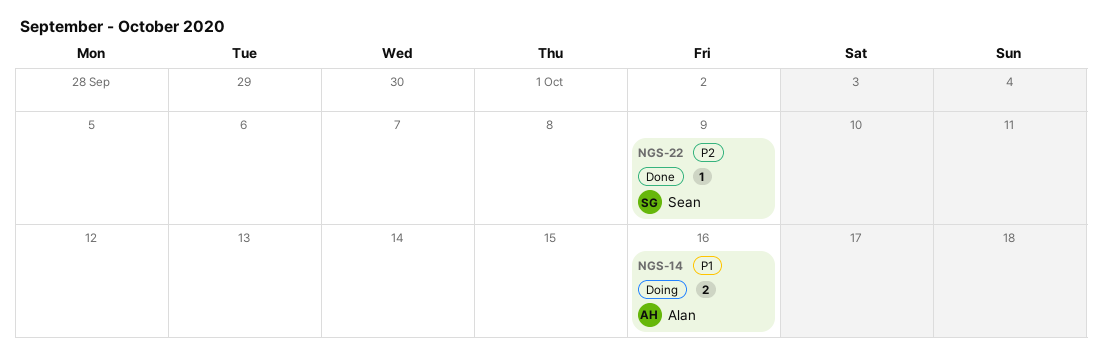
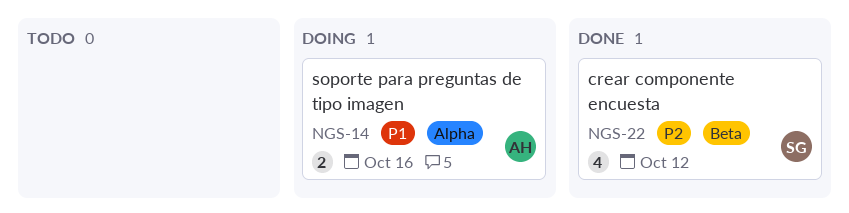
NGS-22, estimate: 1 -> 4
NGS-22, due: Oct 9 -> Oct 12

